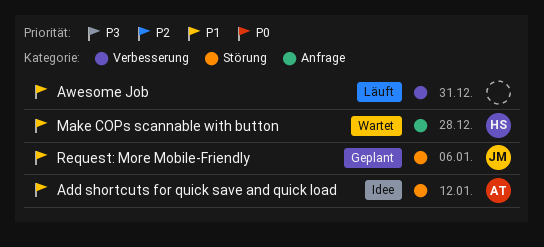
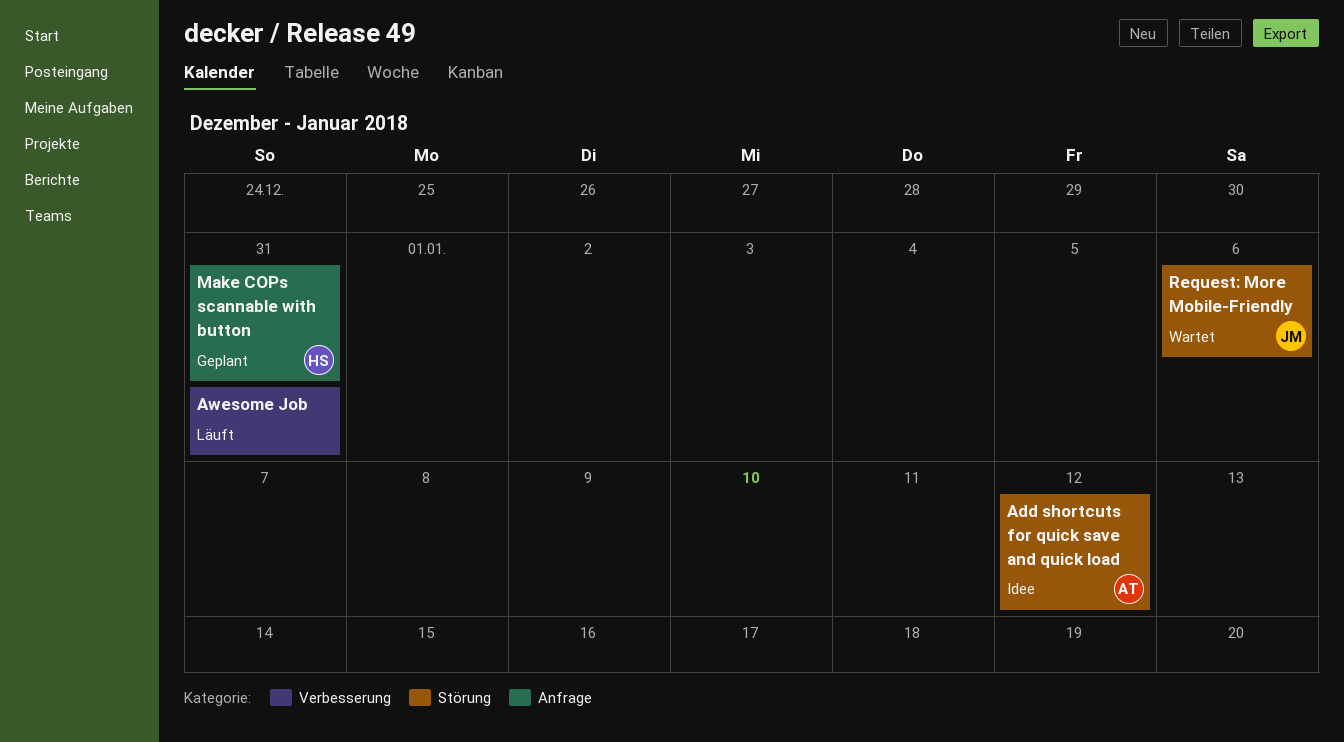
Make COPs scannable with button, status: Wartet -> Geplant
Make COPs scannable with button, due: Dec 28 -> Dec 31
Request: More Mobile-Friendly, status: Geplant -> Wartet

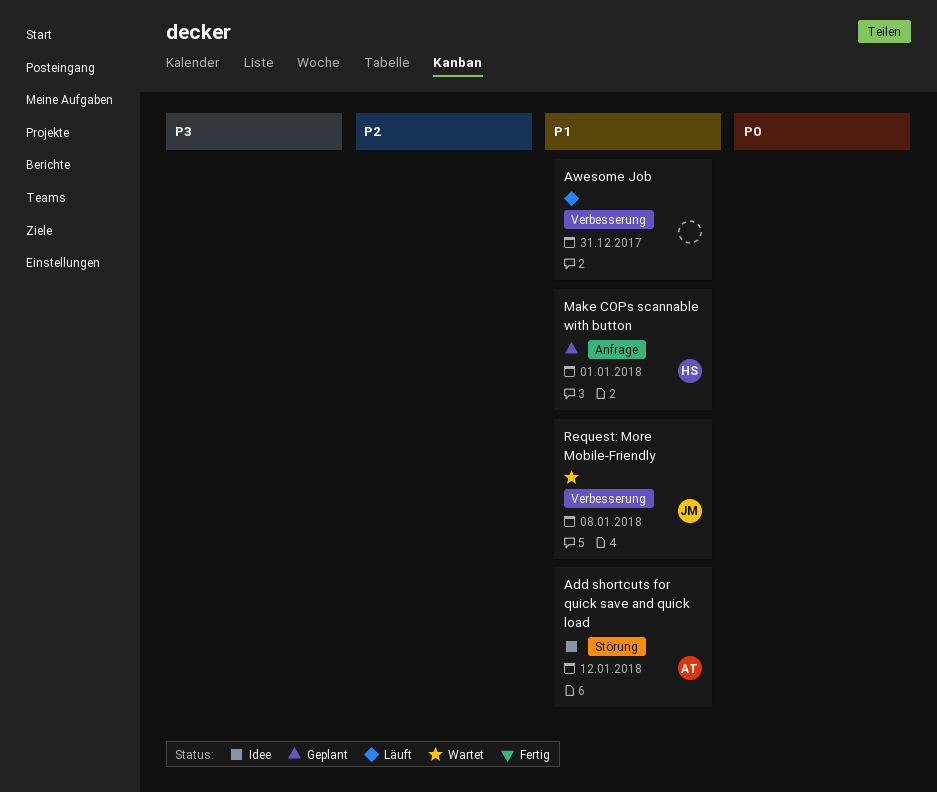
Make COPs scannable with button, due: Dec 31 -> Jan 1
Request: More Mobile-Friendly, label: Störung -> Verbesserung
Request: More Mobile-Friendly, due: Jan 6 -> Jan 8

